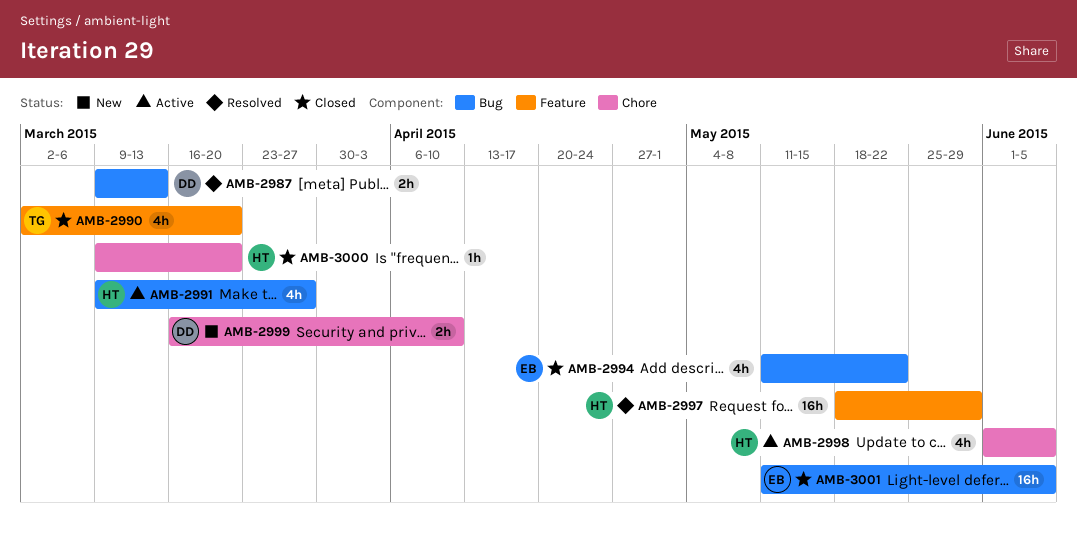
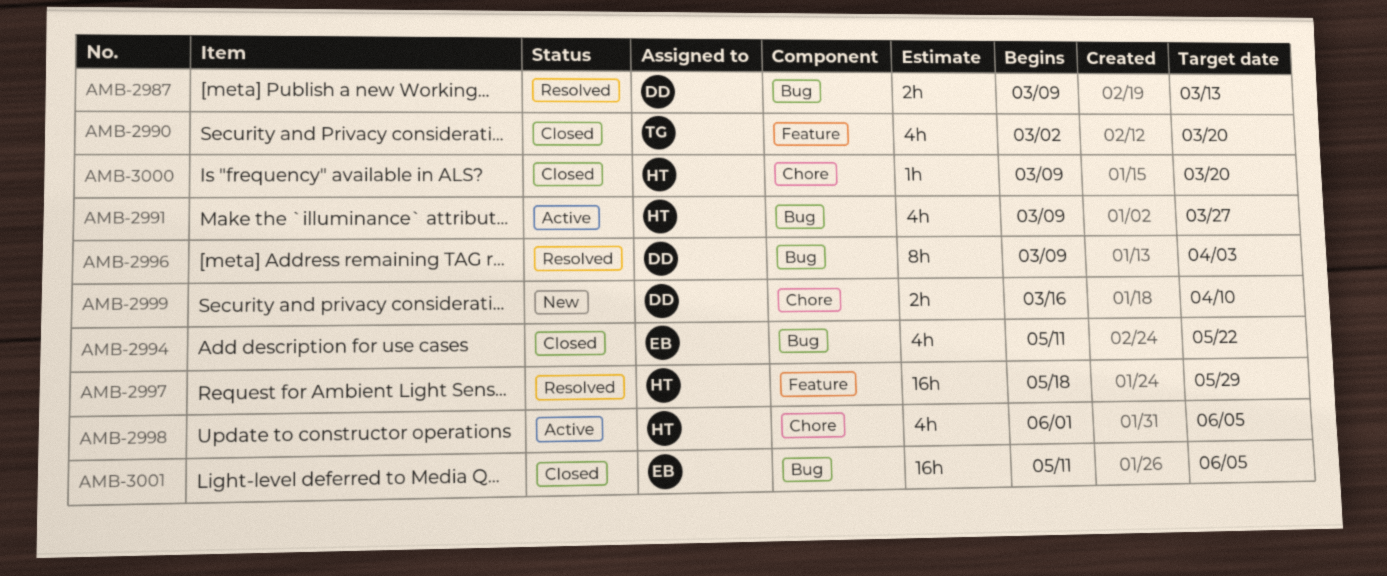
AMB-2996: none -> present

